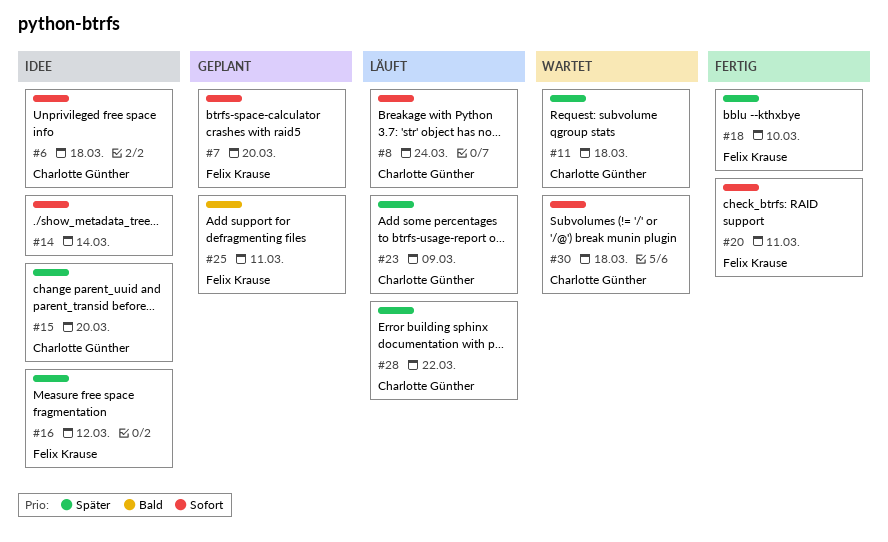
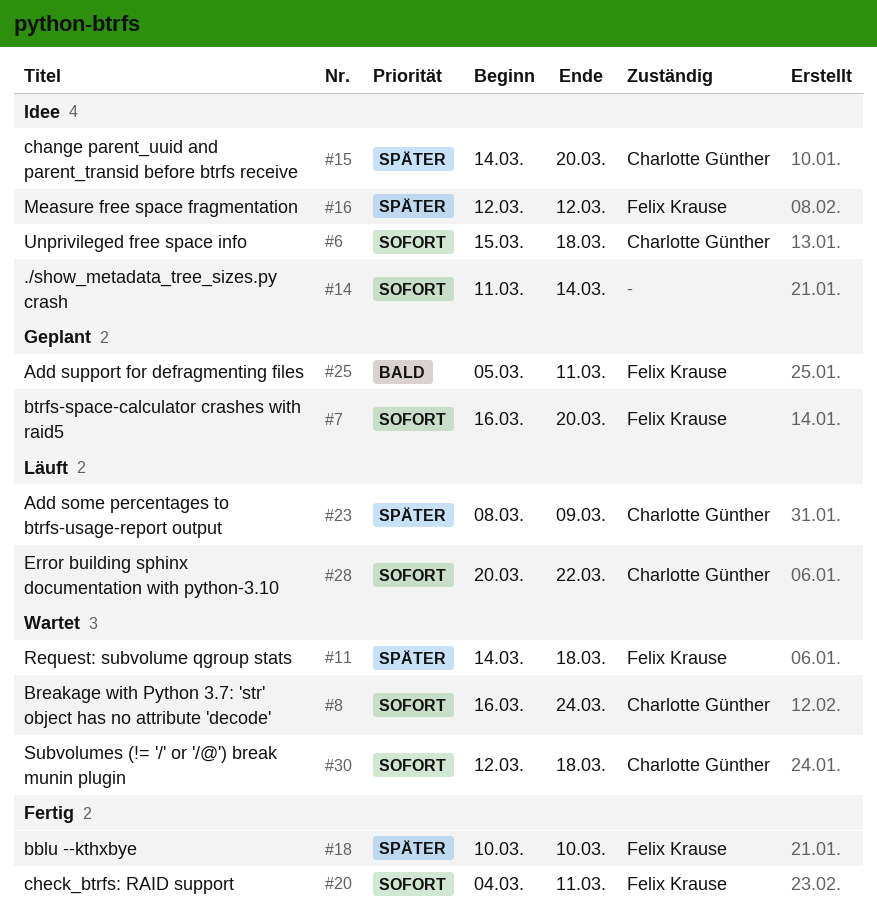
#8, status: Läuft -> Wartet
#11, owner: Charlotte Günther -> Felix Krause
#28, priority: Später -> Sofort

